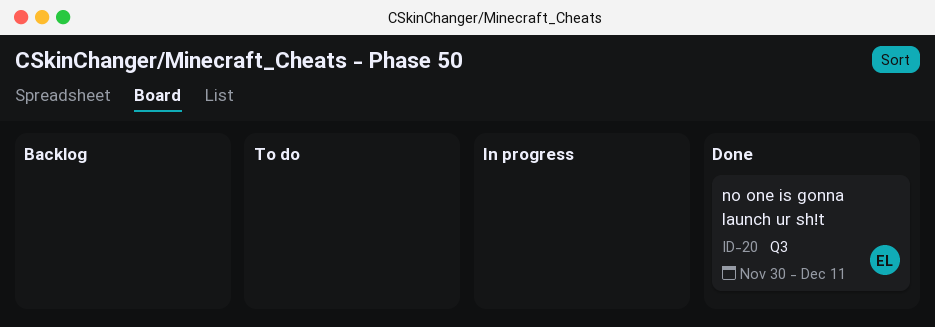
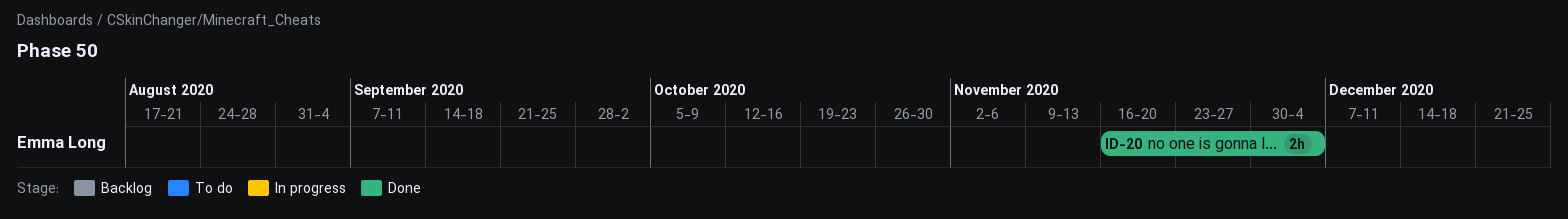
ID-20, start: Nov 30 -> Nov 16
ID-20, due: Dec 11 -> Dec 4

